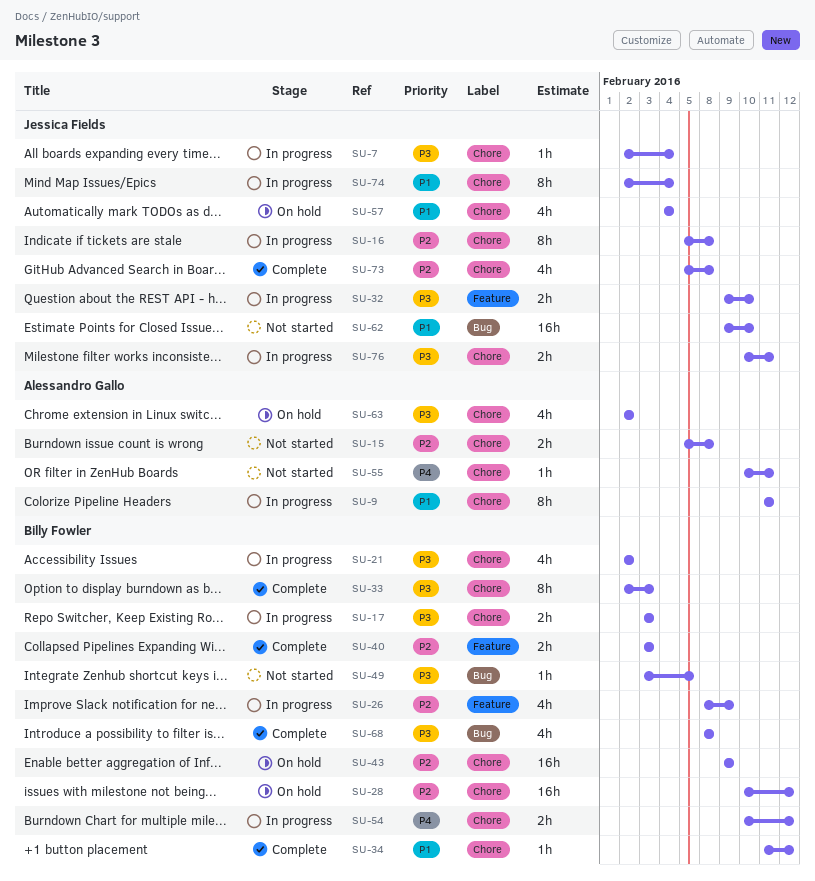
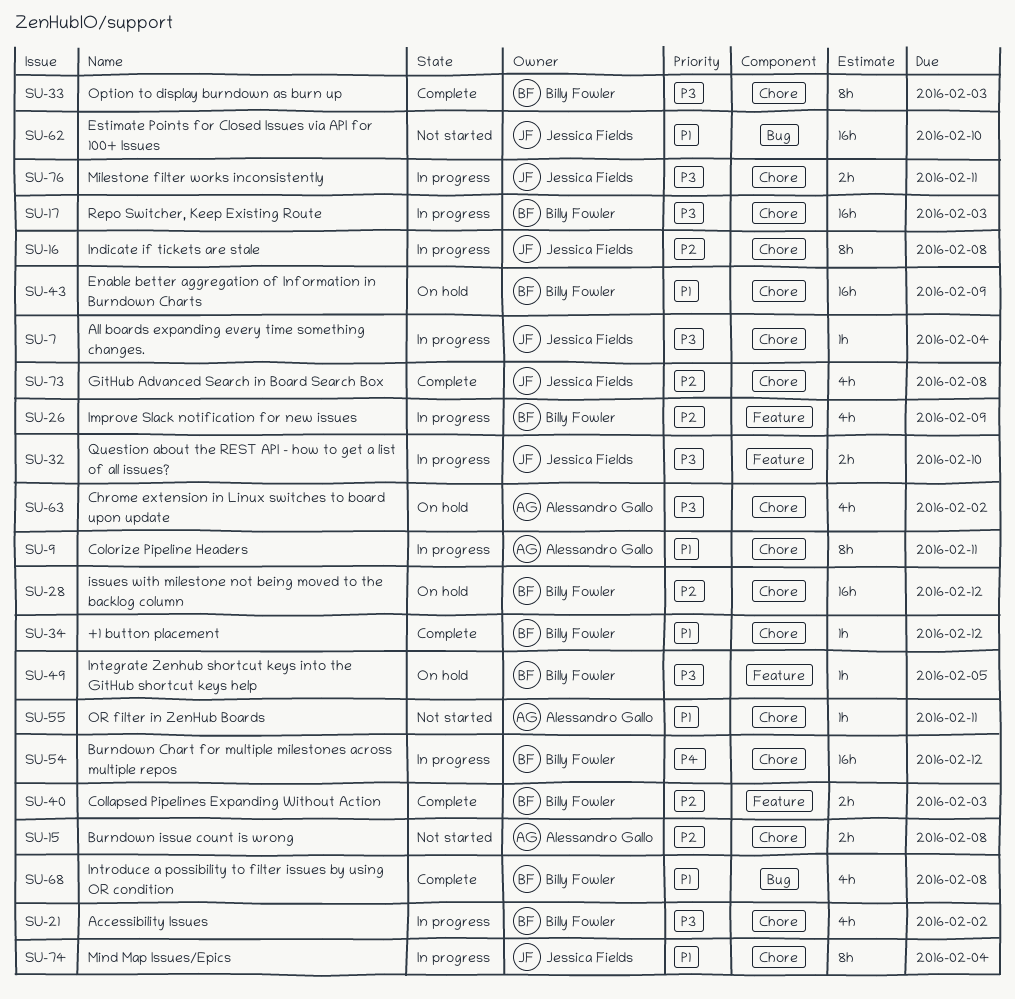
SU-17, estimate: 2h -> 16h
SU-43, priority: P2 -> P1
SU-49, status: Not started -> On hold
SU-49, label: Bug -> Feature
SU-54, estimate: 2h -> 16h
SU-55, priority: P4 -> P1
SU-57: present -> none
SU-68, priority: P3 -> P1

